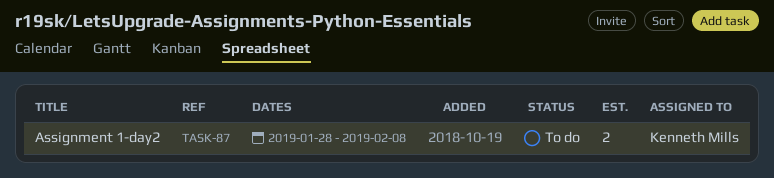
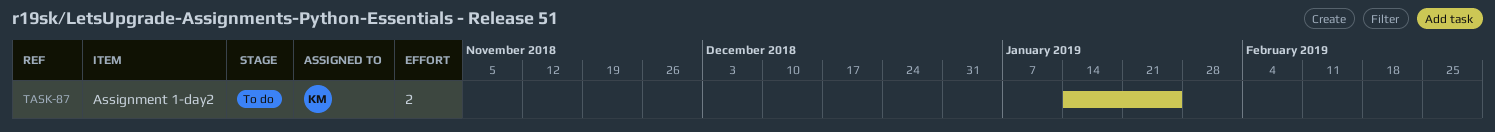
TASK-87, start: Jan 28 -> Jan 14
TASK-87, due: Feb 8 -> Jan 25

